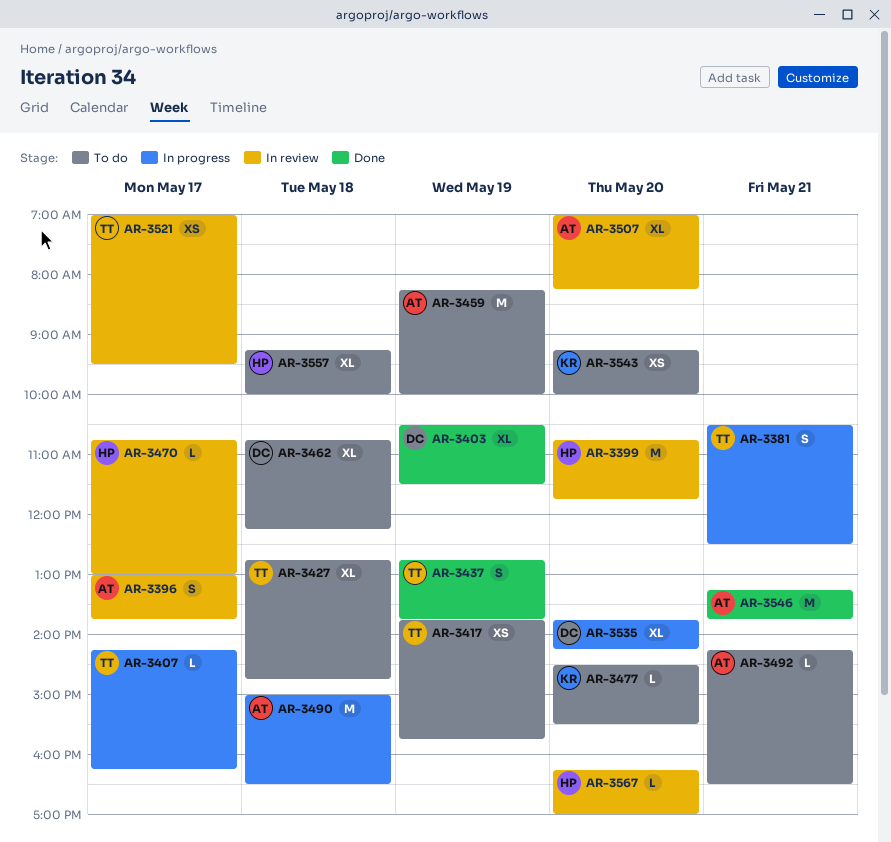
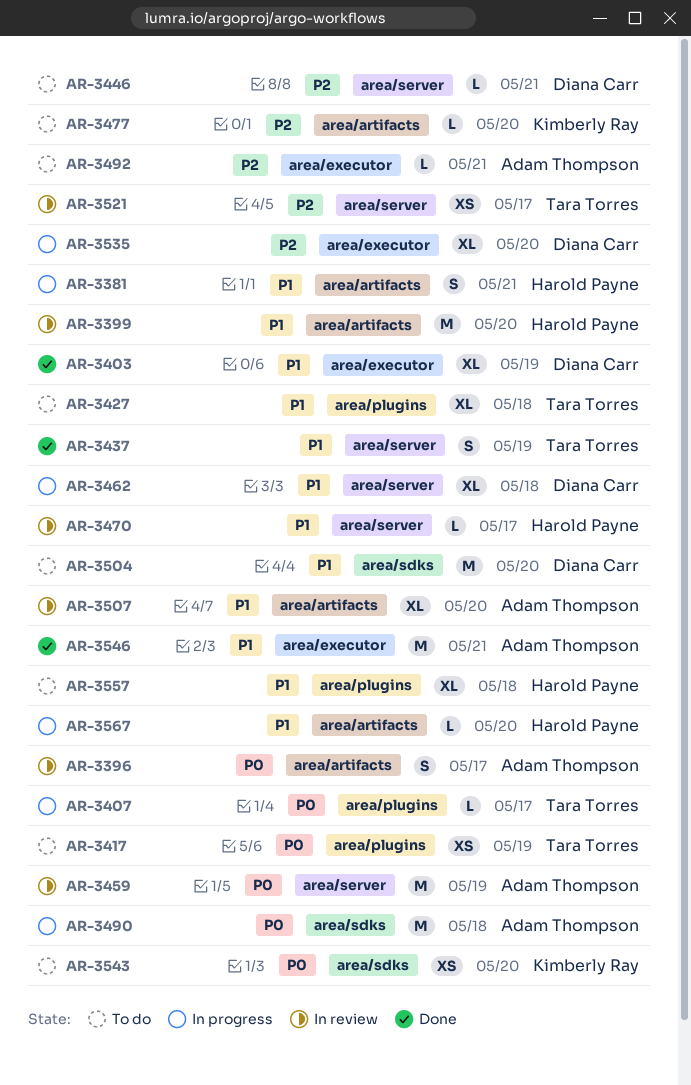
AR-3381, owner: Tara Torres -> Harold Payne
AR-3446: none -> present
AR-3459, status: To do -> In review
AR-3462, status: To do -> In progress
AR-3504: none -> present
AR-3567, status: In review -> In progress

